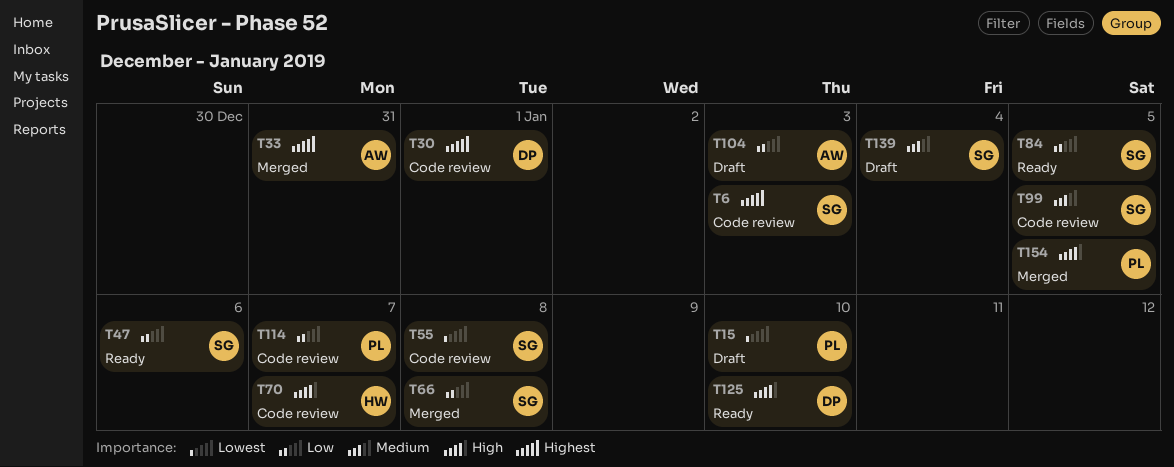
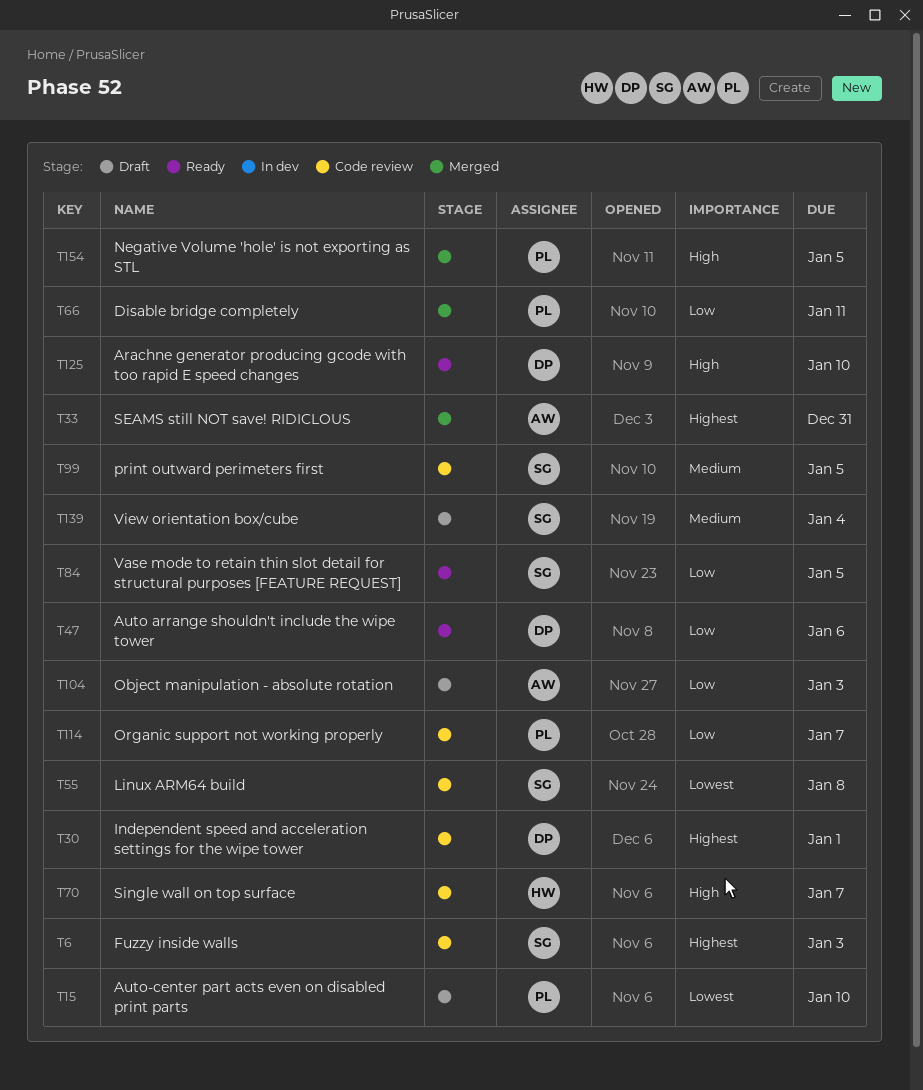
T47, owner: SG -> DP
T66, owner: SG -> PL
T66, due: Jan 8 -> Jan 11

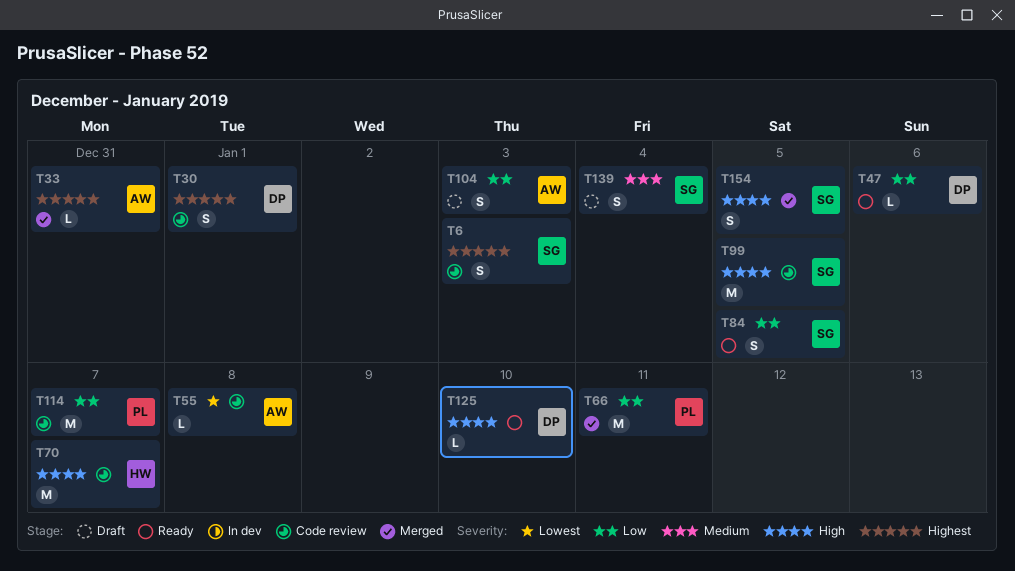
T15: present -> none
T55, owner: SG -> AW
T99, priority: Medium -> High
T154, owner: PL -> SG

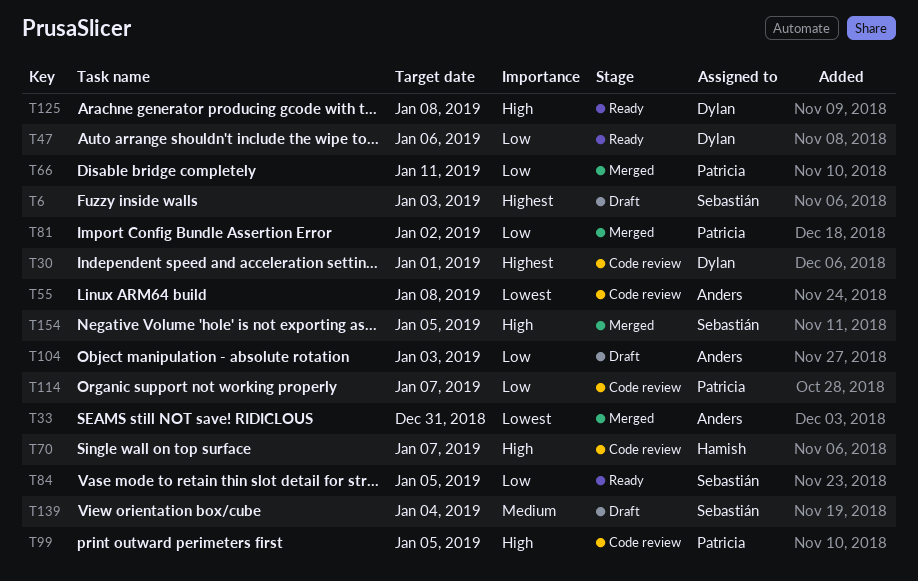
T6, status: Code review -> Draft
T33, priority: Highest -> Lowest
T81: none -> present
T99, owner: Sebastián -> Patricia
T125, due: Jan 10 -> Jan 8

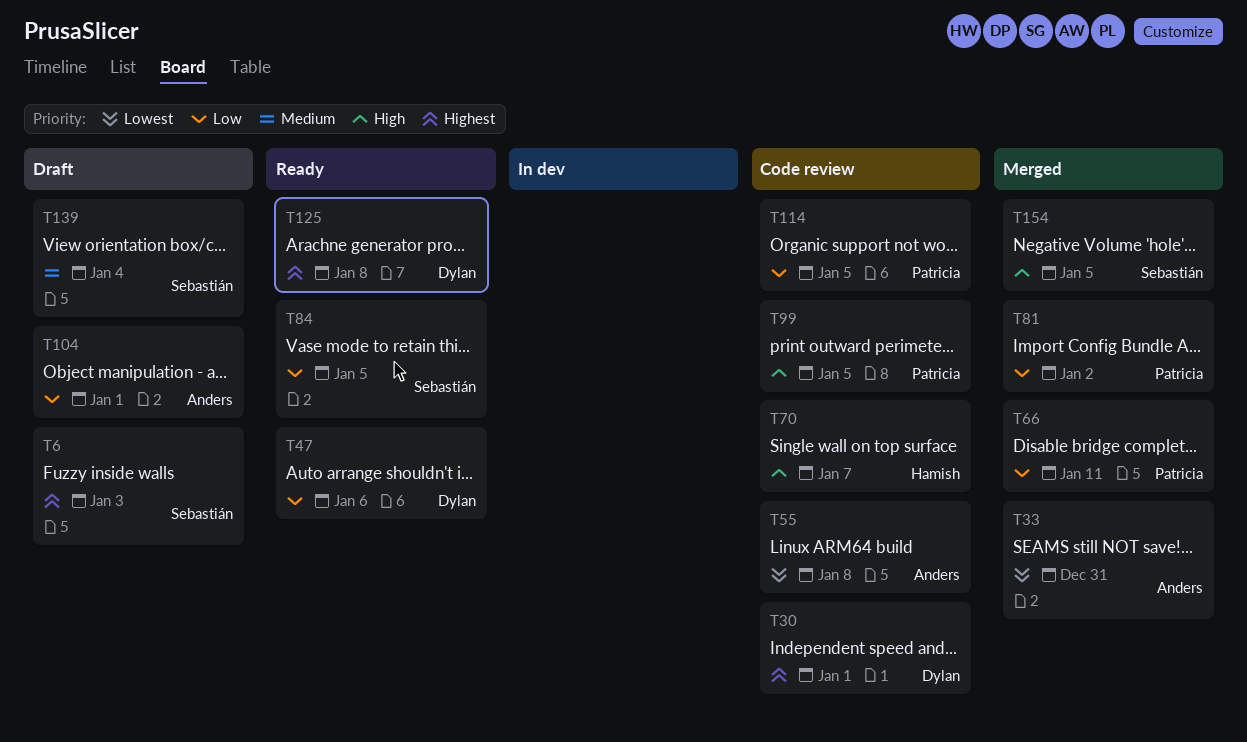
T104, due: Jan 3 -> Jan 1
T114, due: Jan 7 -> Jan 5
T125, priority: High -> Highest

